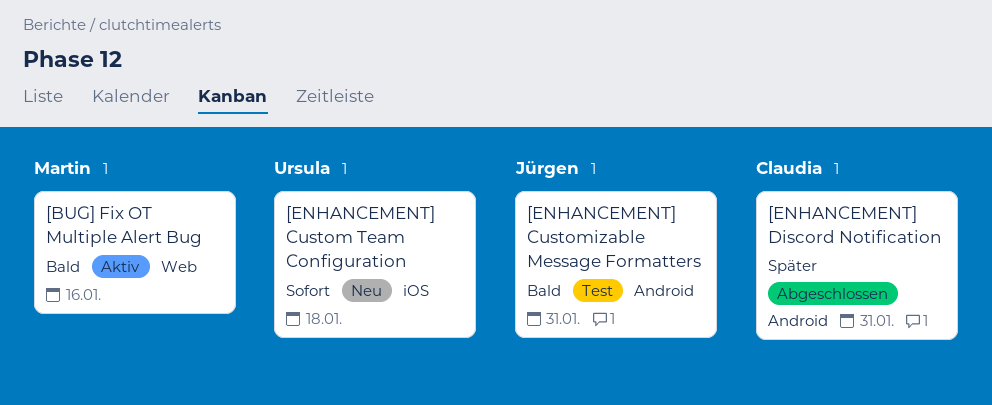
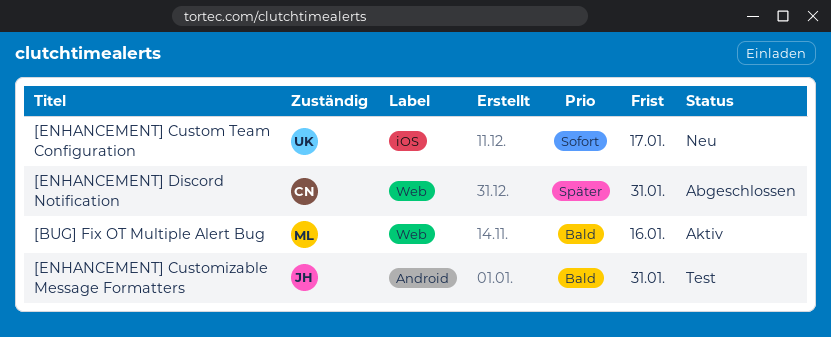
[ENHANCEMENT] Custom Team Configuration, due: Jan 18 -> Jan 17
[ENHANCEMENT] Discord Notification, label: Android -> Web

